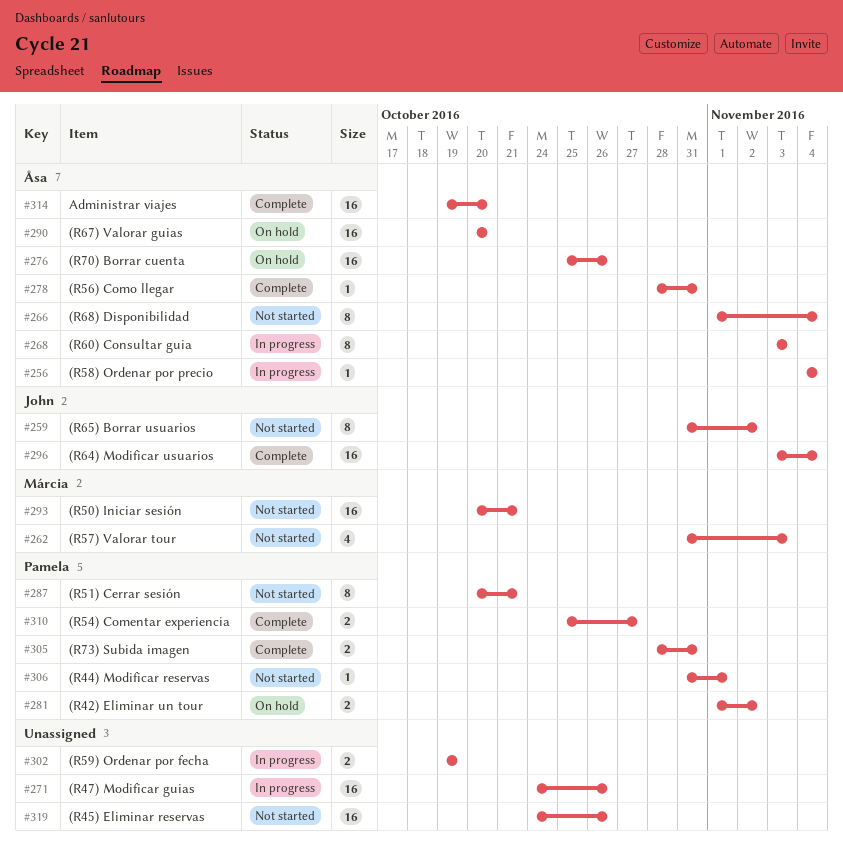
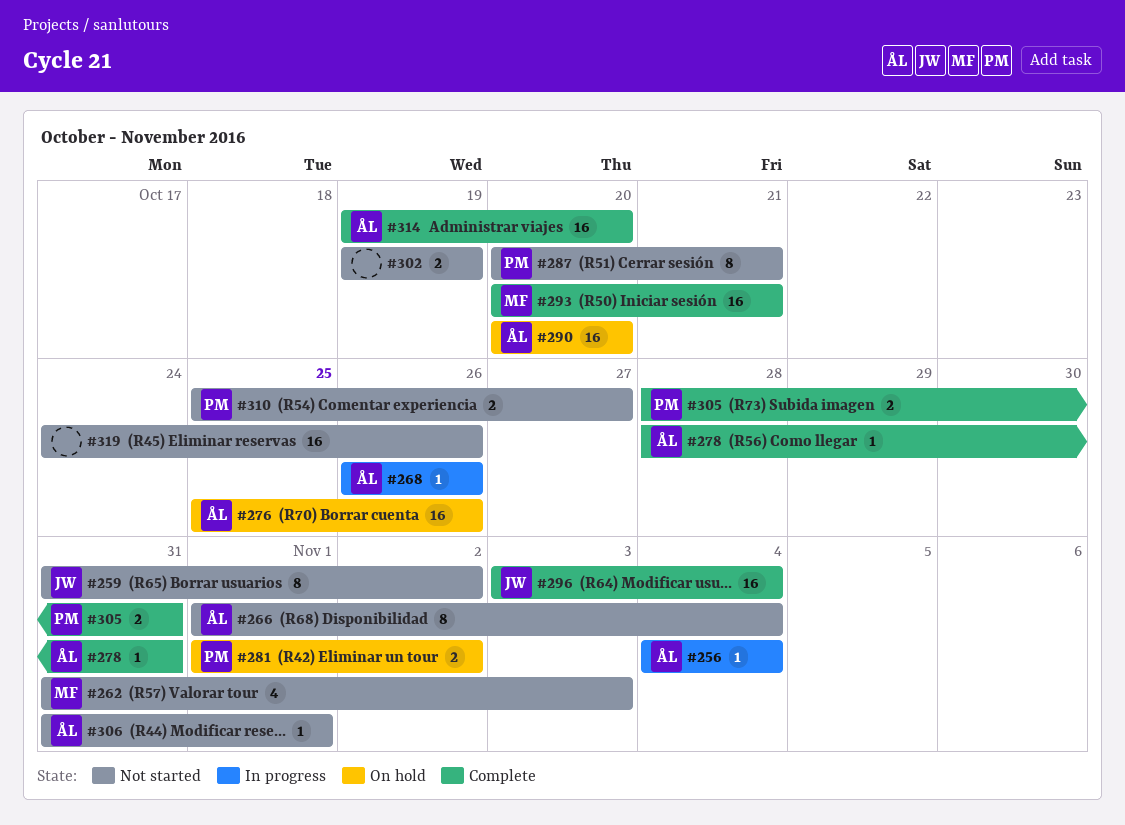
#268, estimate: 8 -> 1
#268, start: Nov 3 -> Oct 26
#268, due: Nov 3 -> Oct 26
#271: present -> none
#293, status: Not started -> Complete
#302, status: In progress -> Not started
#306, owner: Pamela -> Åsa
#310, status: Complete -> Not started

